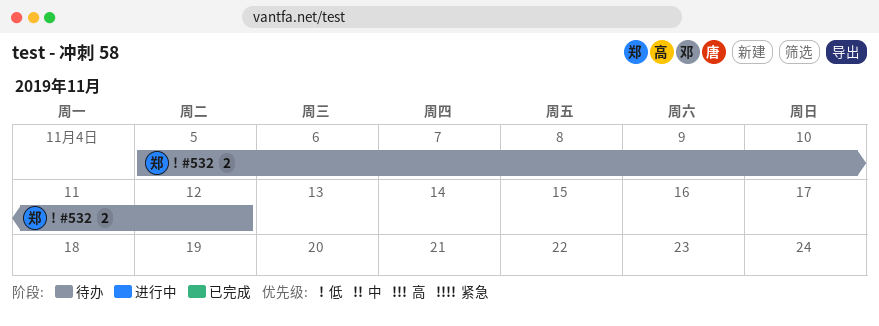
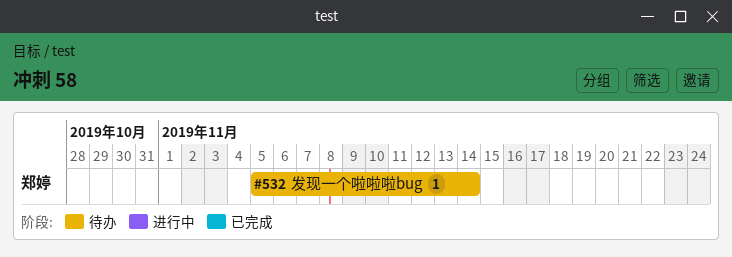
#532, estimate: 2 -> 1
#532, due: Nov 12 -> Nov 14

